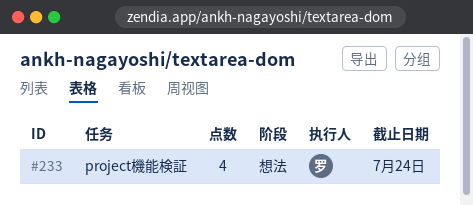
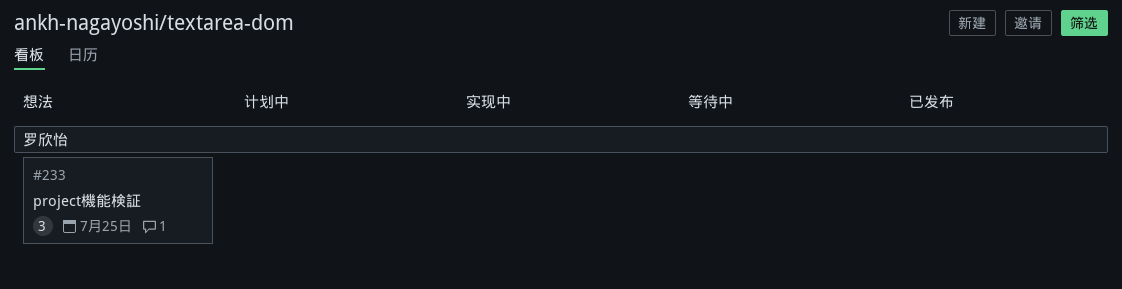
#233, estimate: 4 -> 3
#233, due: Jul 24 -> Jul 25

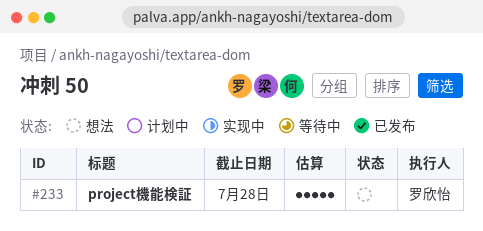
#233, estimate: 3 -> 5
#233, due: Jul 25 -> Jul 28

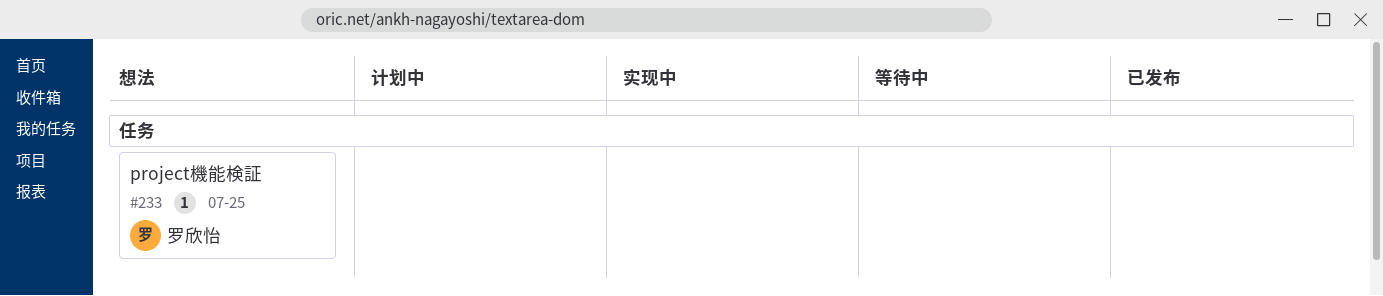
#233, estimate: 5 -> 1
#233, due: Jul 28 -> Jul 25

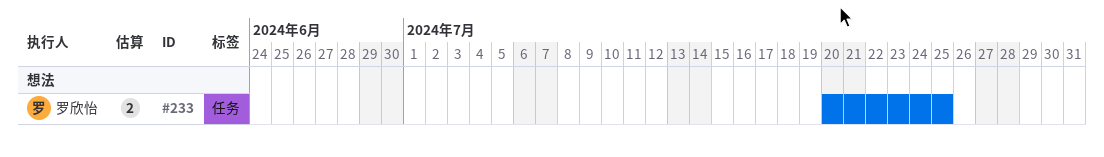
#233, estimate: 1 -> 2

